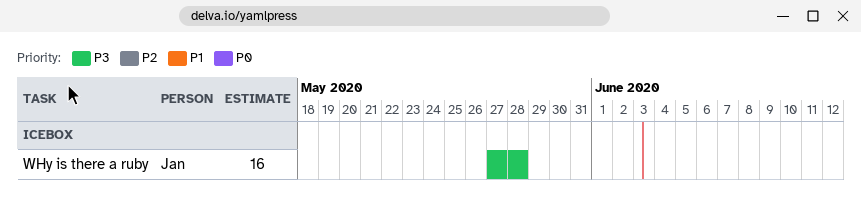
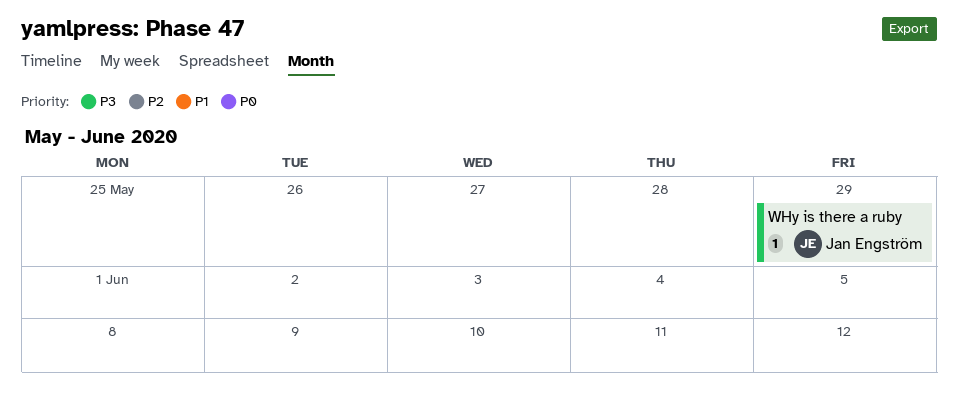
WHy is there a ruby, estimate: 16 -> 1
WHy is there a ruby, due: May 28 -> May 29

